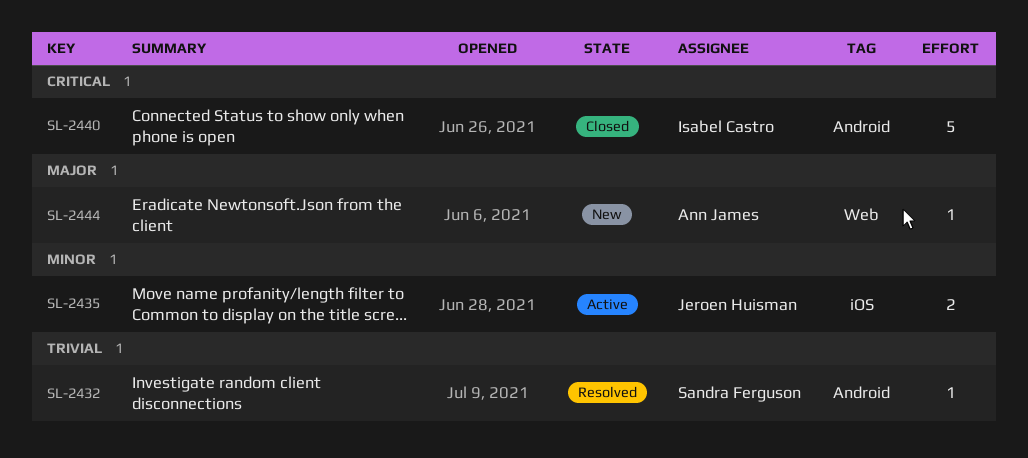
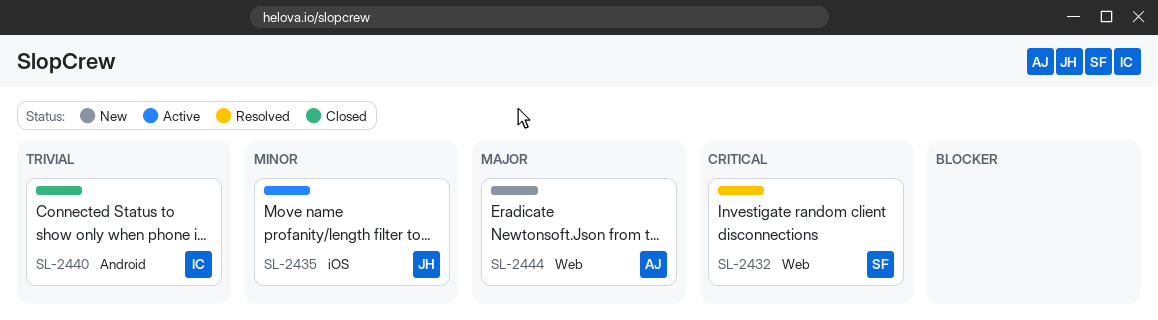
SL-2432, priority: Trivial -> Critical
SL-2432, label: Android -> Web
SL-2440, priority: Critical -> Trivial

